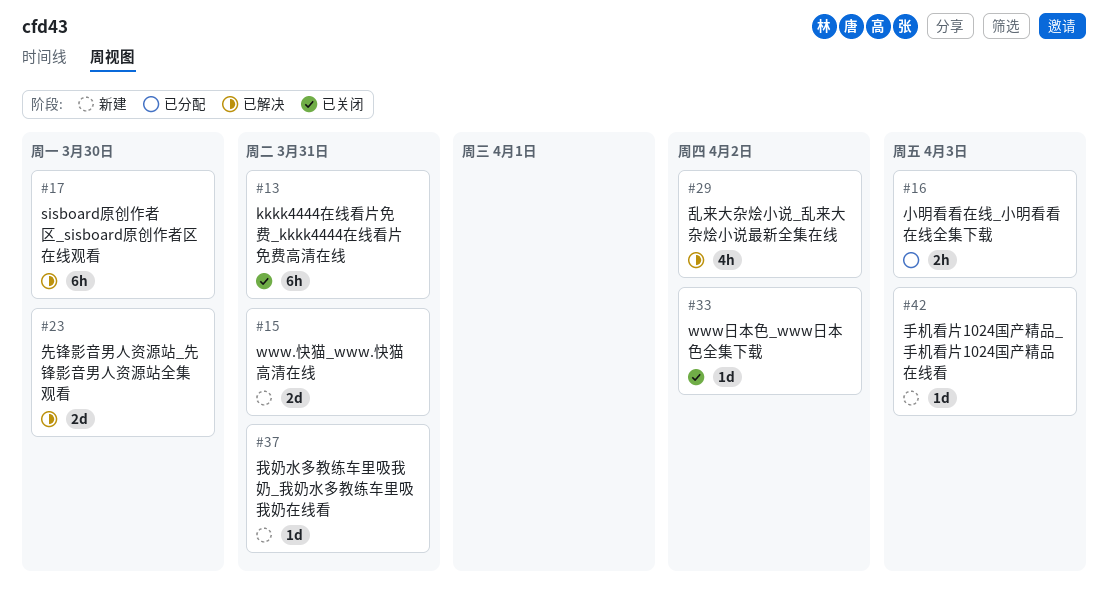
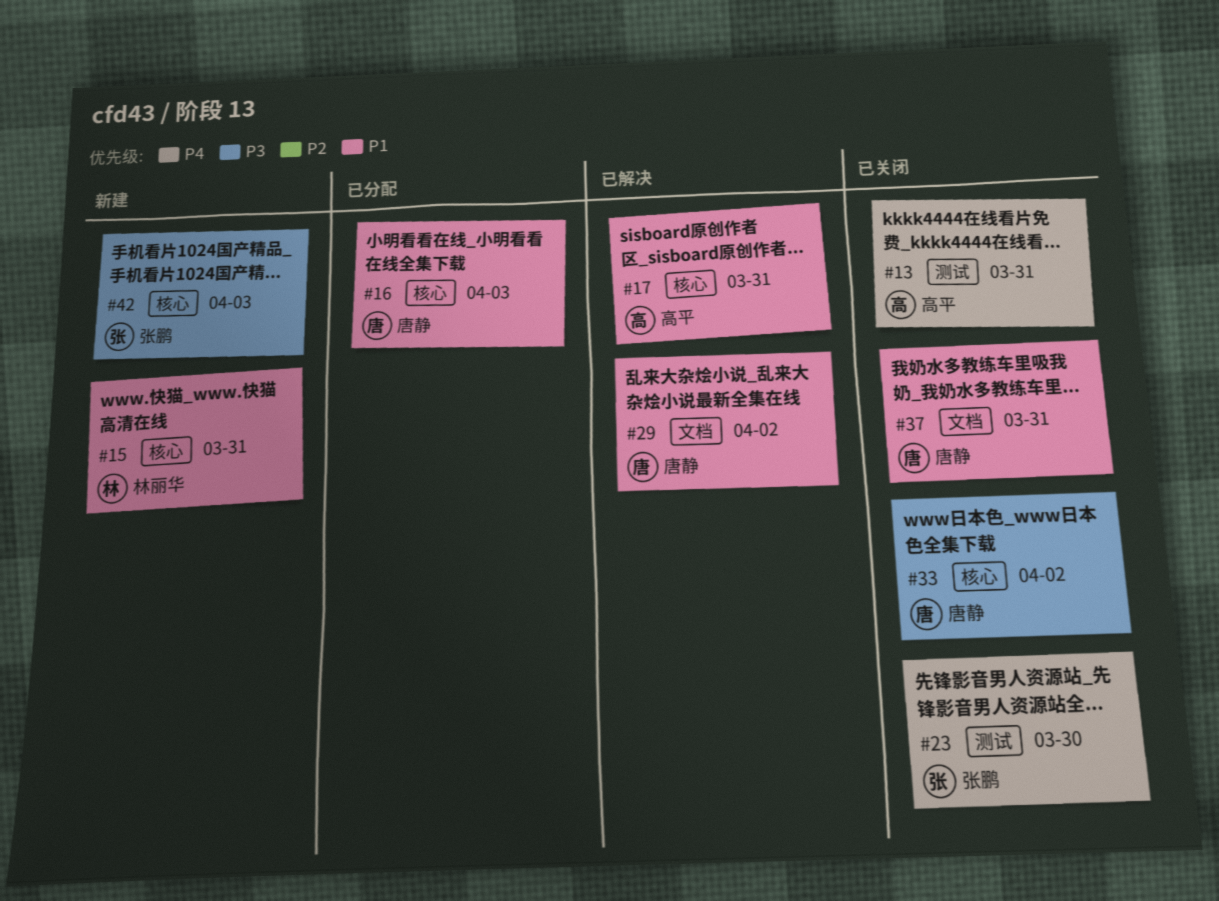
#17, due: Mar 30 -> Mar 31
#23, status: 已解决 -> 已关闭
#37, status: 新建 -> 已关闭

